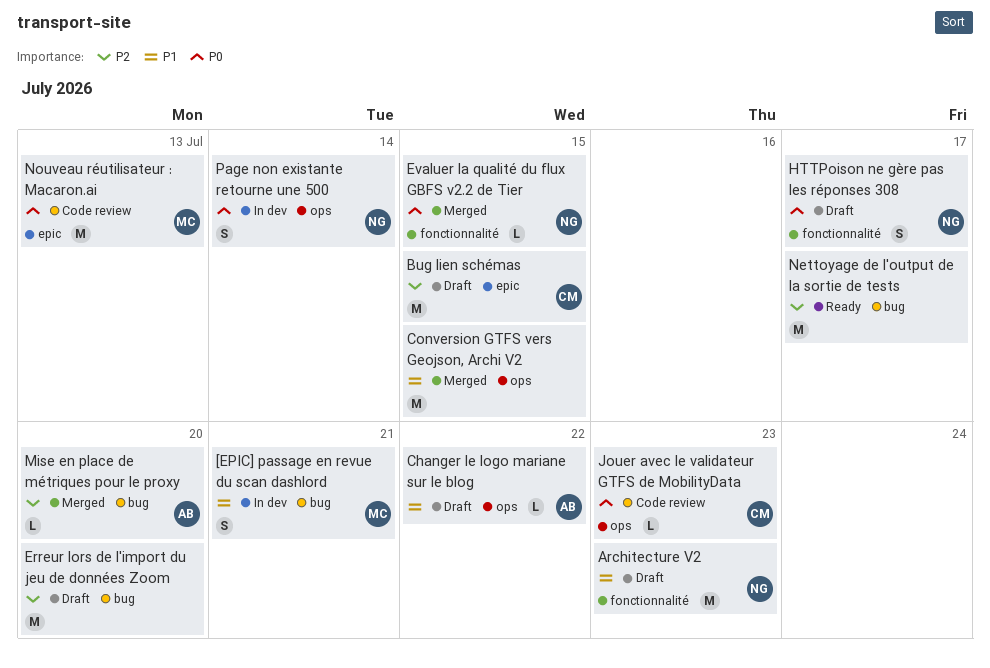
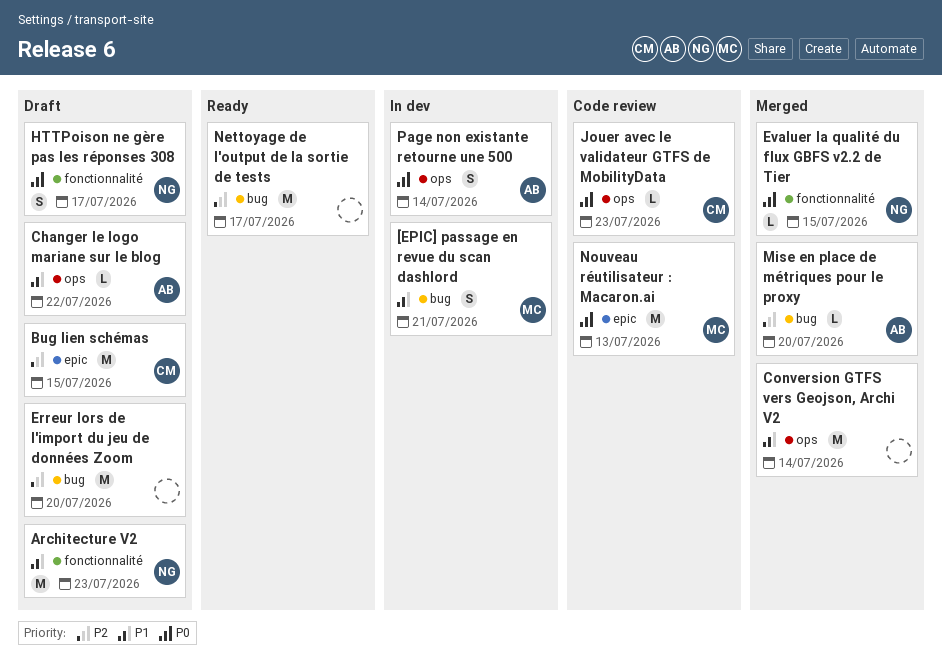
Conversion GTFS vers Geojson, Archi V2, due: Jul 15 -> Jul 14
Page non existante retourne une 500, owner: NG -> AB

